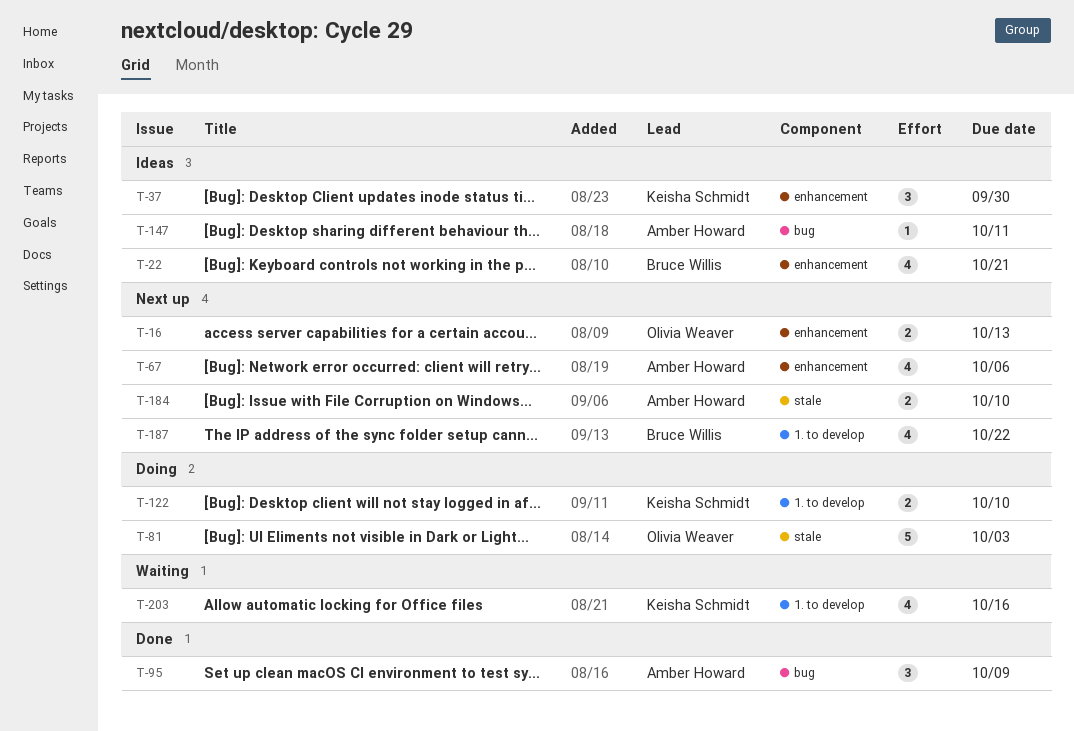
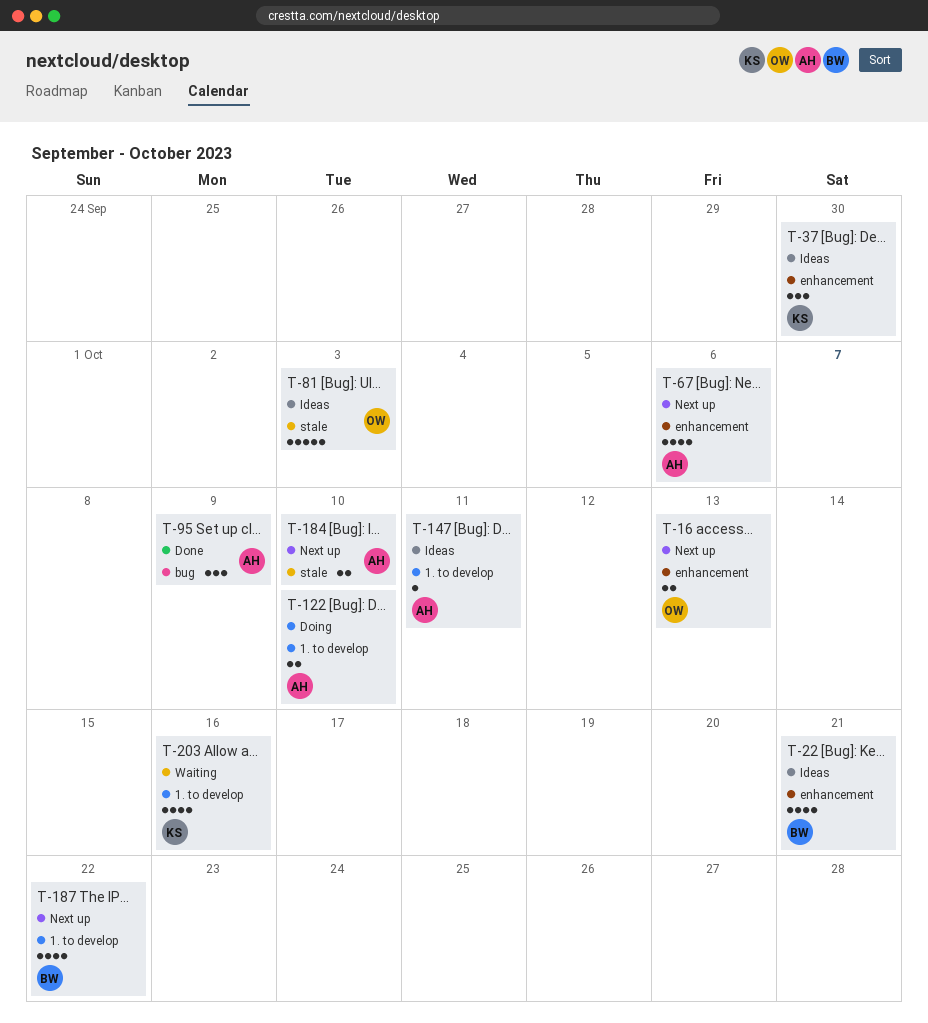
T-81, status: Doing -> Ideas
T-122, owner: Keisha Schmidt -> Amber Howard
T-147, label: bug -> 1. to develop

